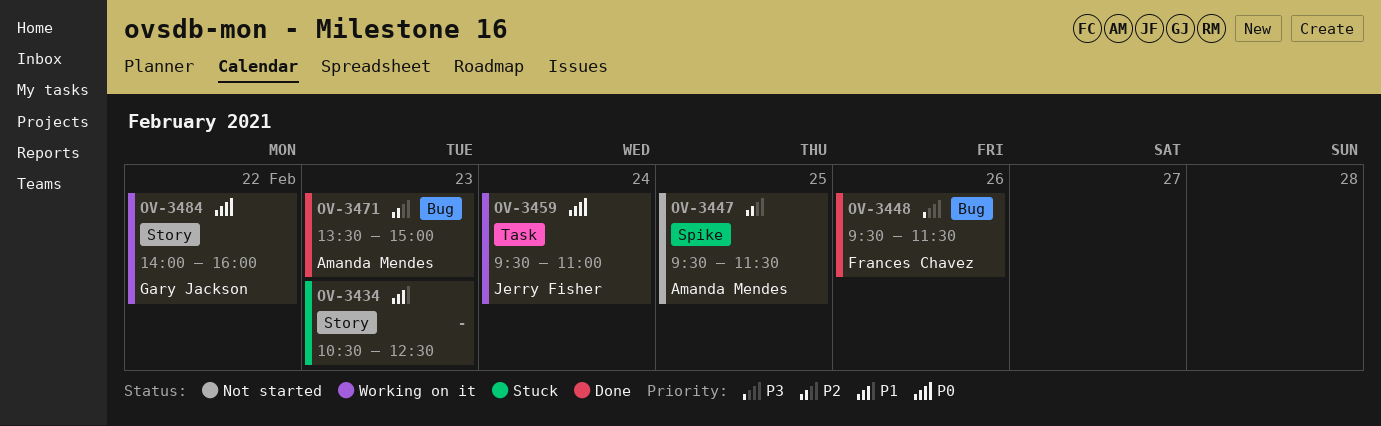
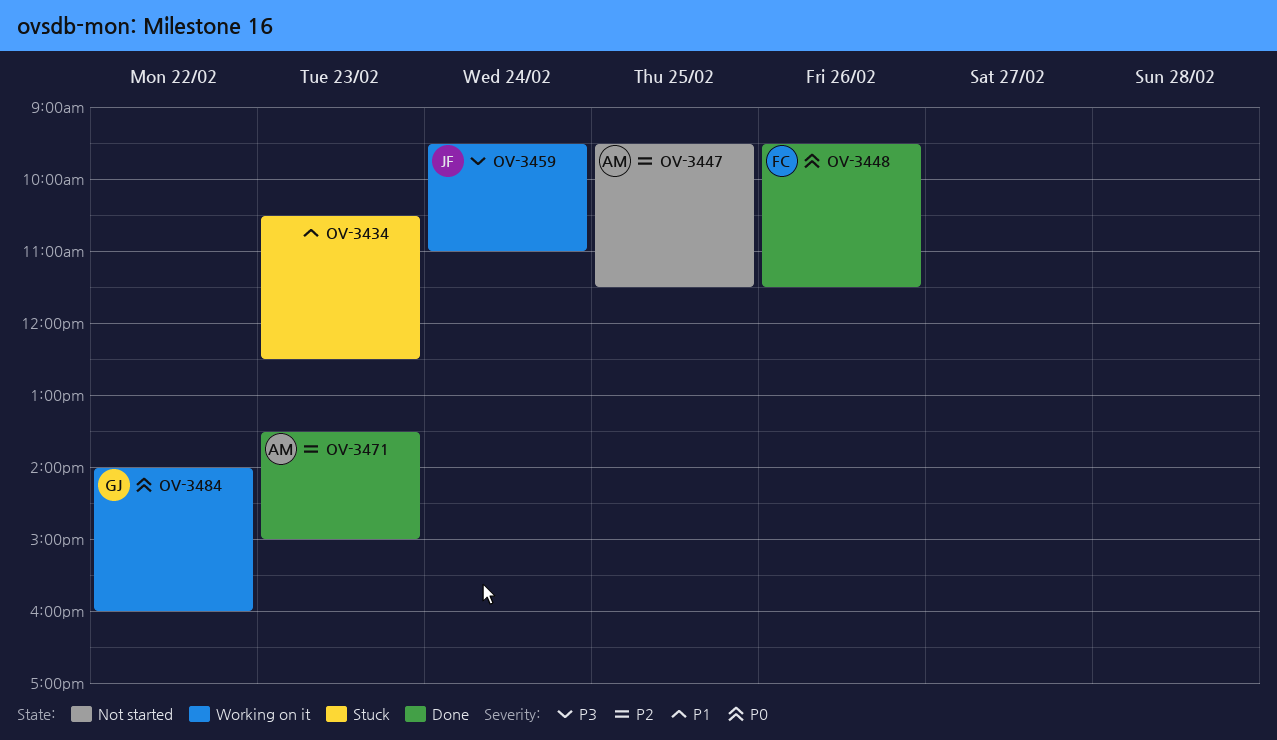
OV-3448, priority: P3 -> P0
OV-3459, priority: P0 -> P3

